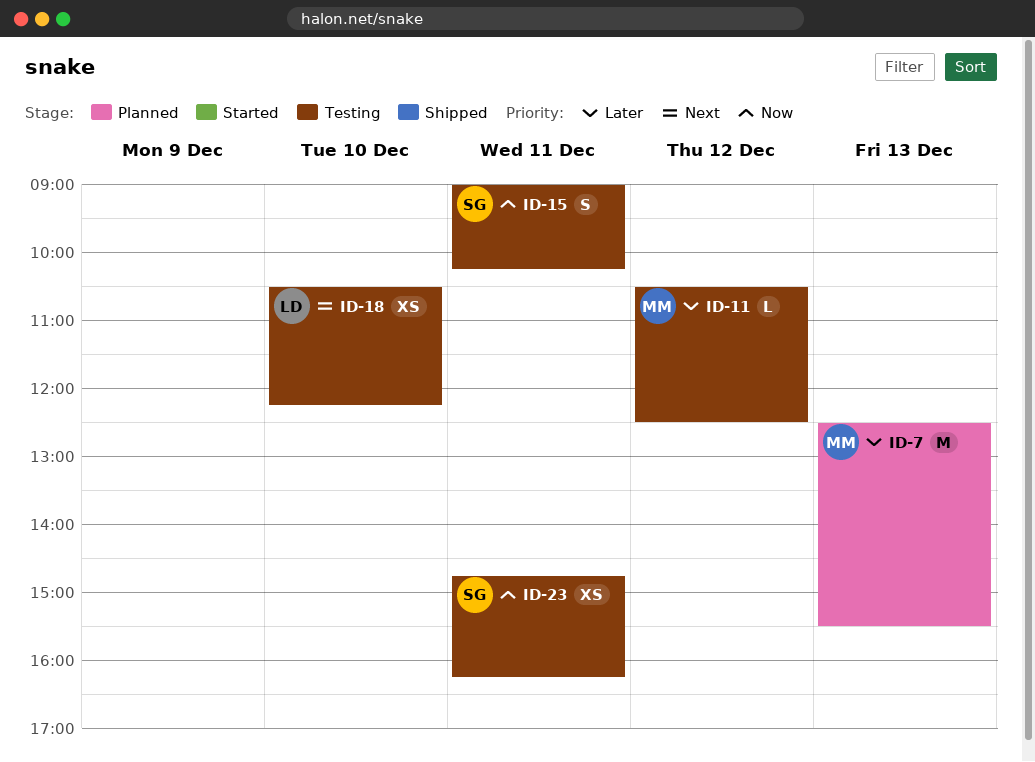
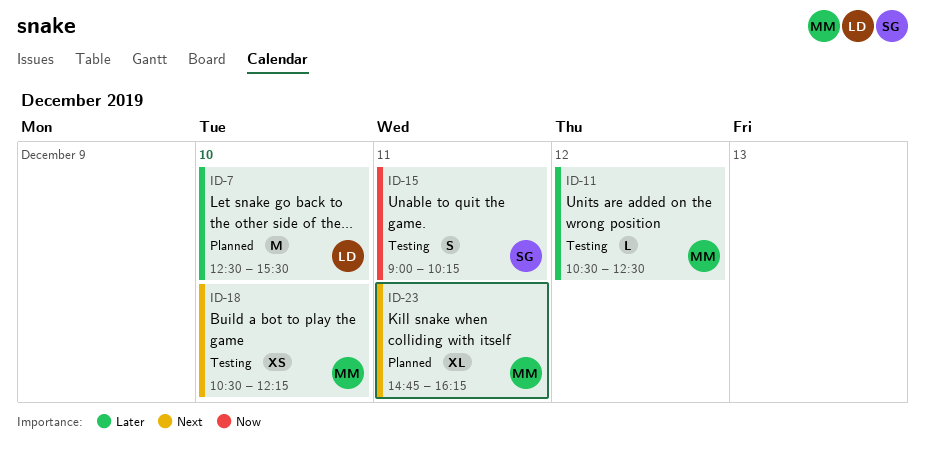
ID-7, owner: MM -> LD
ID-7, day: Dec 13 -> Dec 10
ID-18, owner: LD -> MM
ID-23, status: Testing -> Planned
ID-23, owner: SG -> MM
ID-23, priority: Now -> Next
ID-23, estimate: XS -> XL

